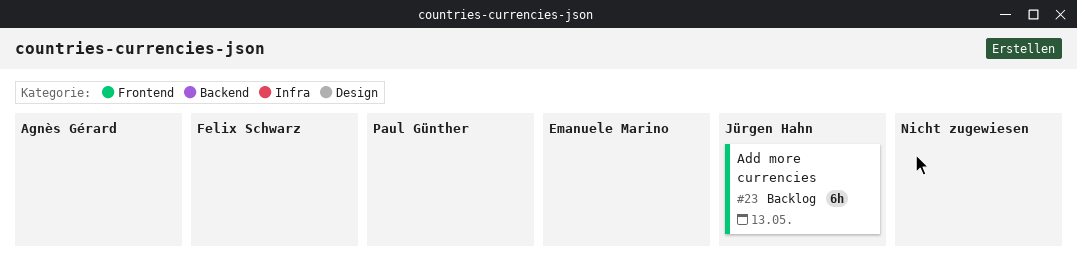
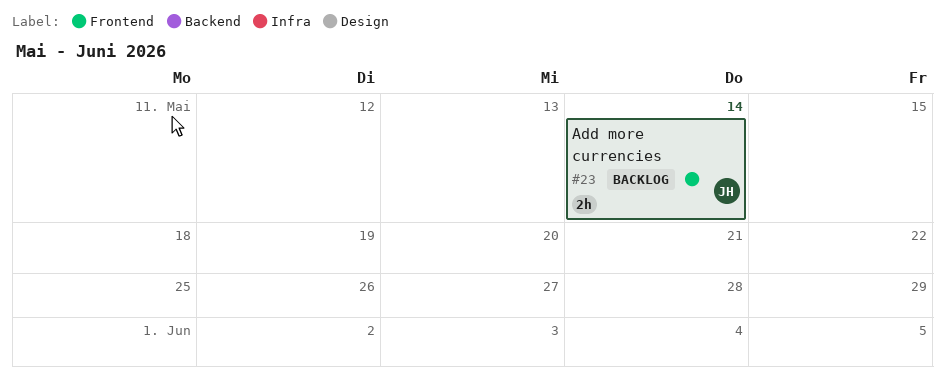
#23, estimate: 6h -> 2h
#23, due: May 13 -> May 14

